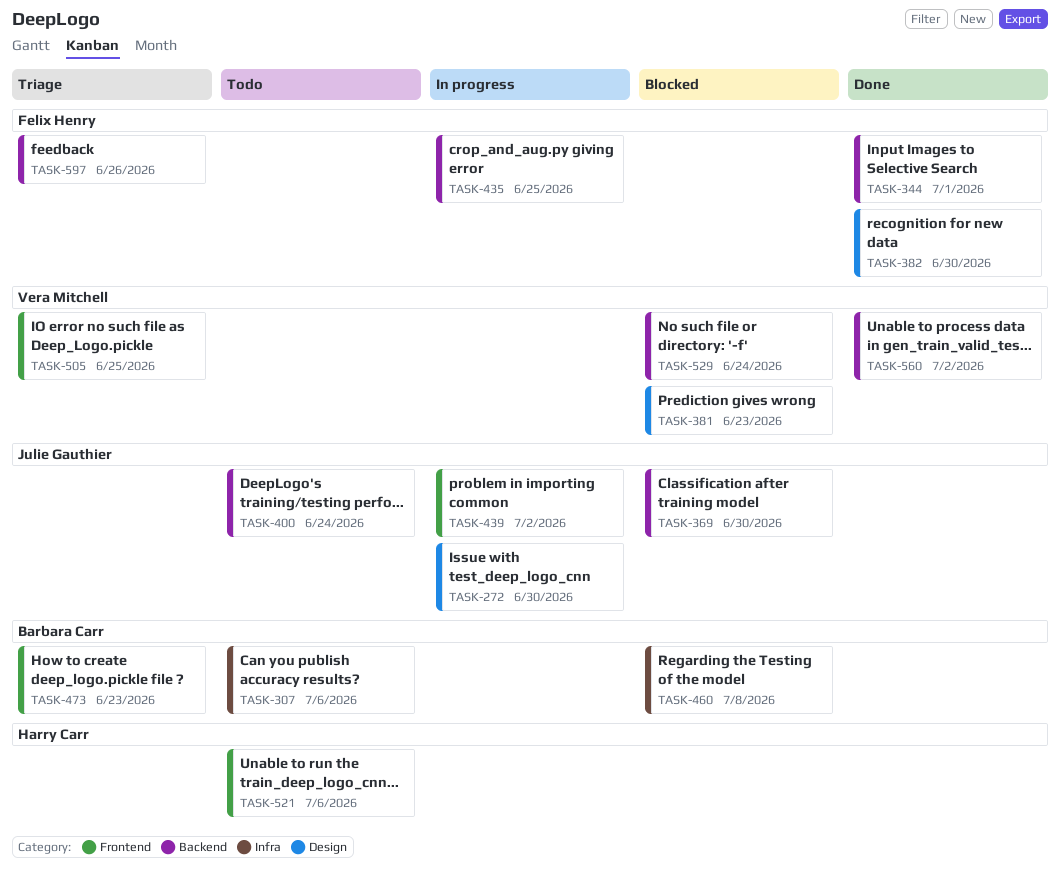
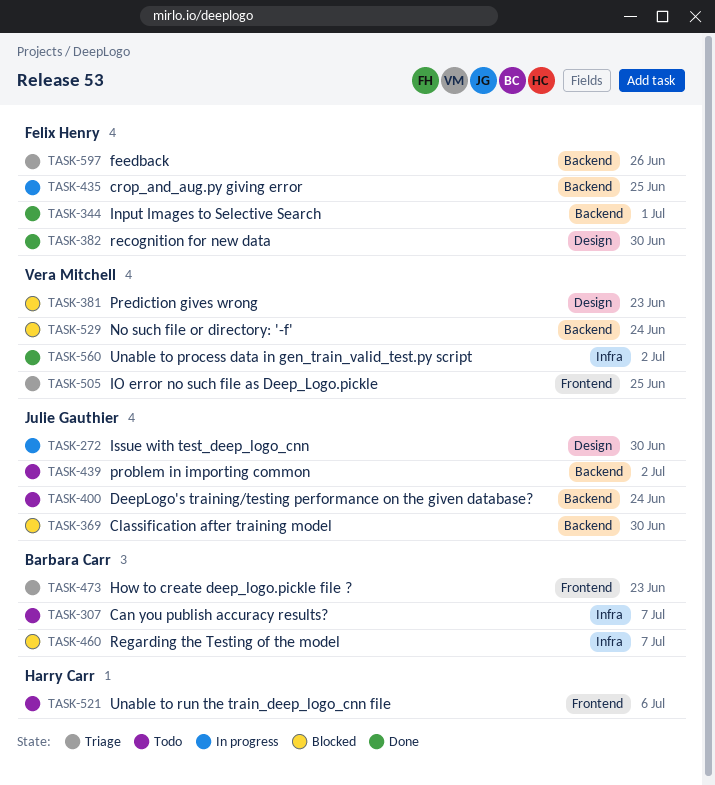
TASK-307, due: Jul 6 -> Jul 7
TASK-439, status: In progress -> Todo
TASK-439, label: Frontend -> Backend
TASK-460, due: Jul 8 -> Jul 7
TASK-560, label: Backend -> Infra

